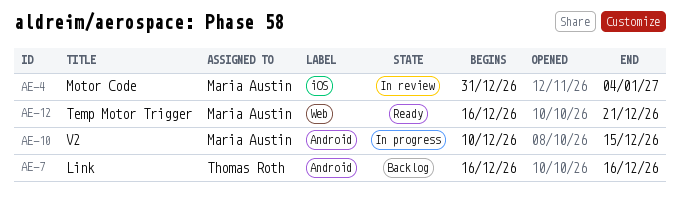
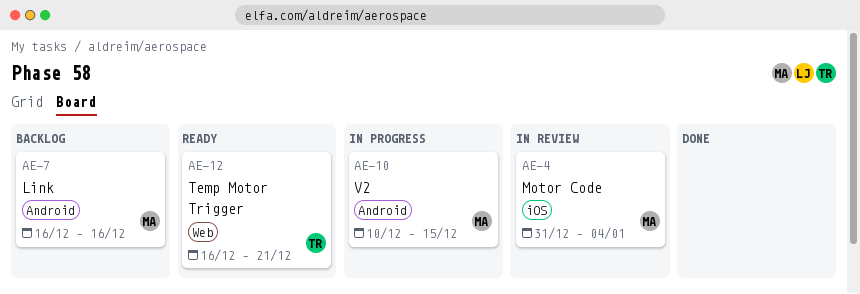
AE-7, owner: Thomas Roth -> Maria Austin
AE-12, owner: Maria Austin -> Thomas Roth

